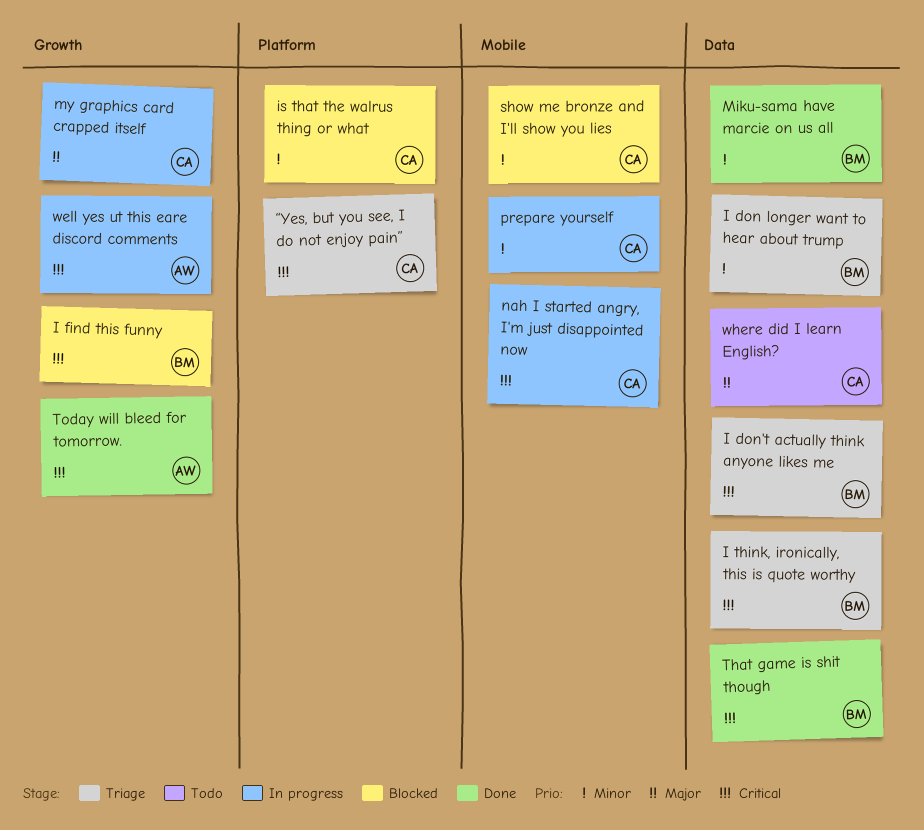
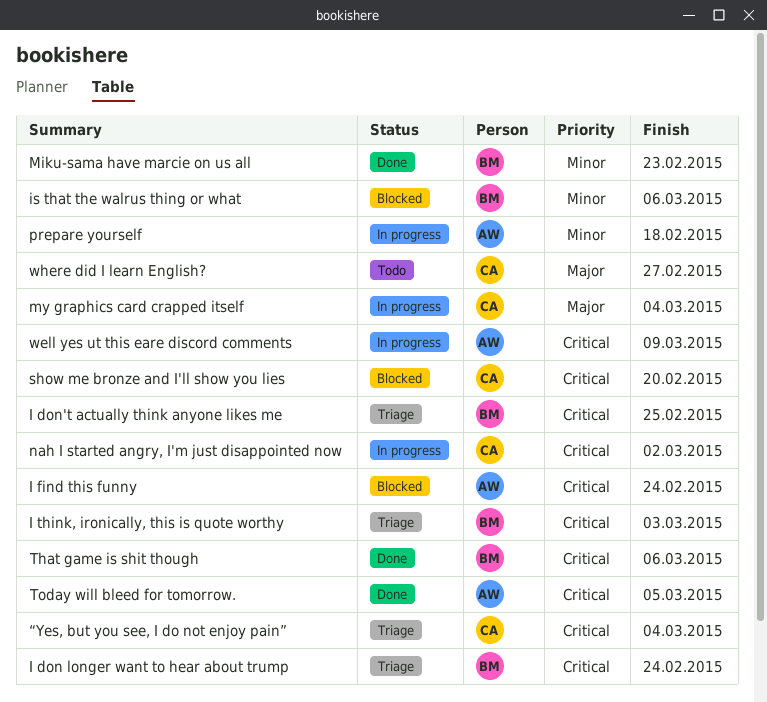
I don longer want to hear about trump, priority: Minor -> Critical
I find this funny, owner: BM -> AW
is that the walrus thing or what, owner: CA -> BM
prepare yourself, owner: CA -> AW
show me bronze and I'll show you lies, priority: Minor -> Critical

